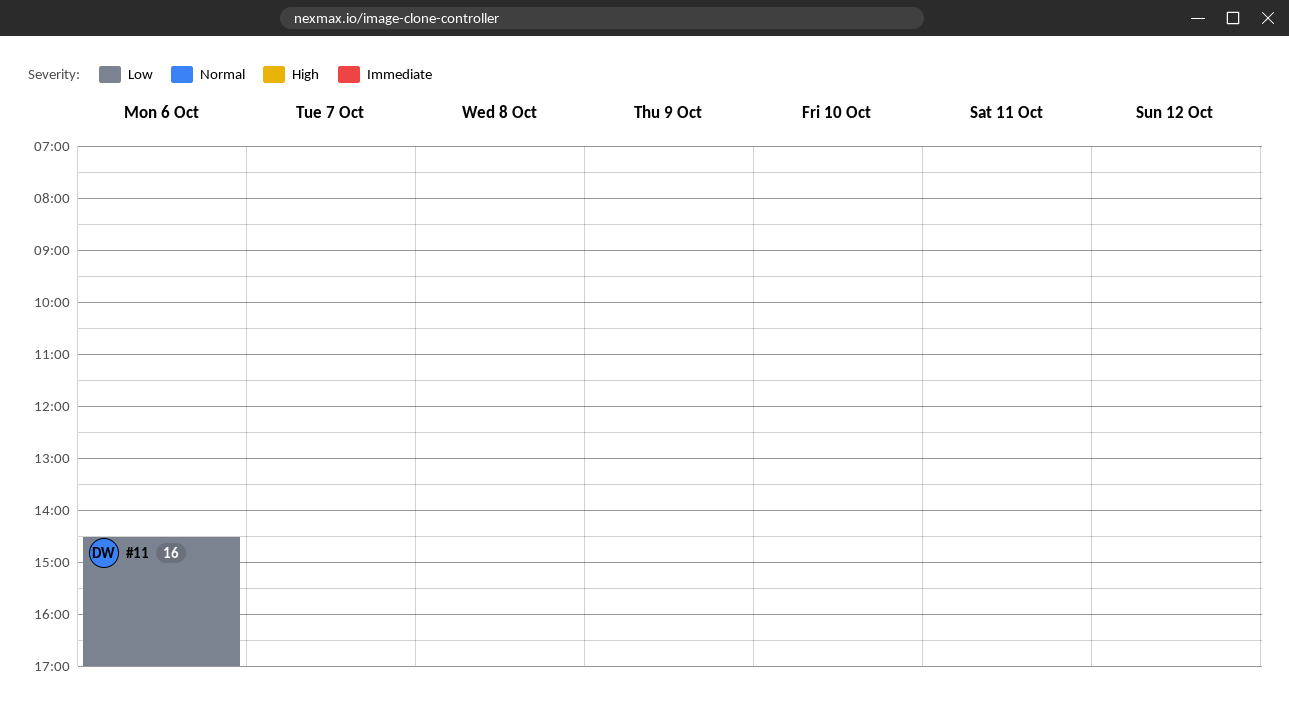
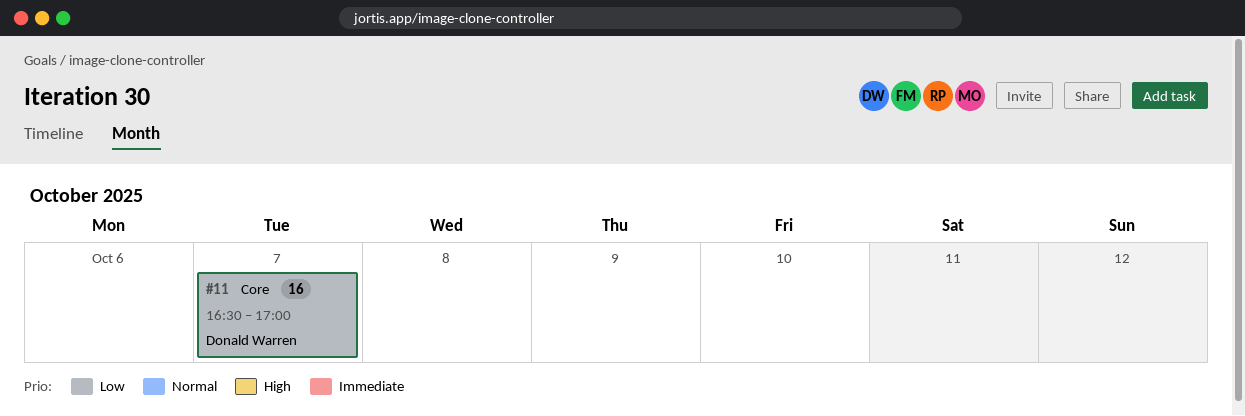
#11, day: Oct 6 -> Oct 7
#11, begins: 14:30 -> 16:30

